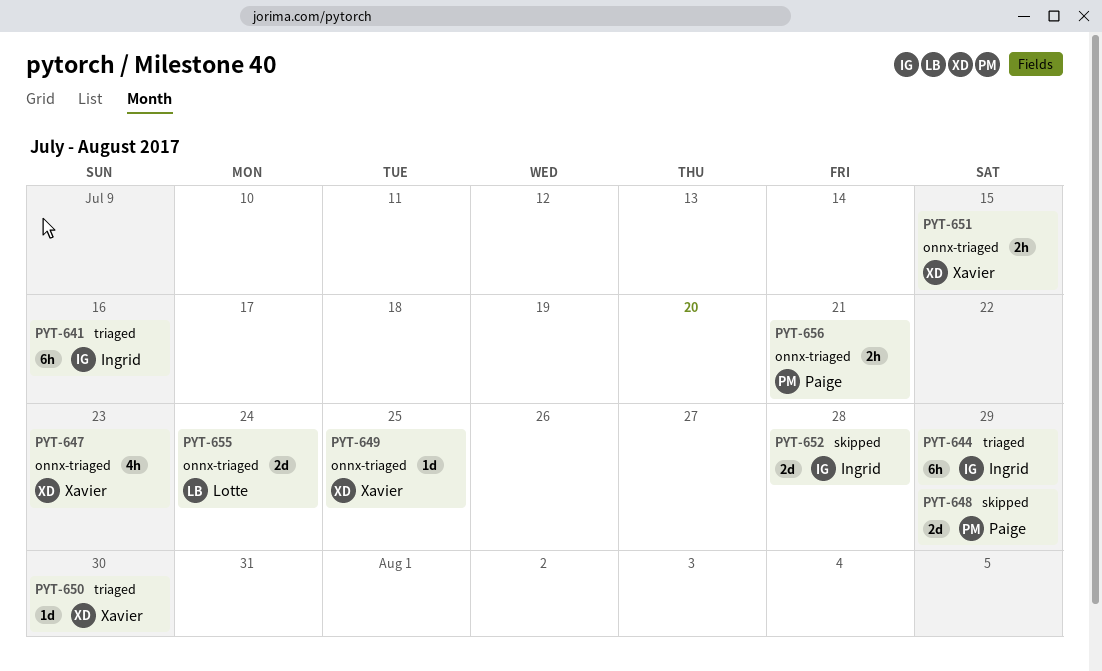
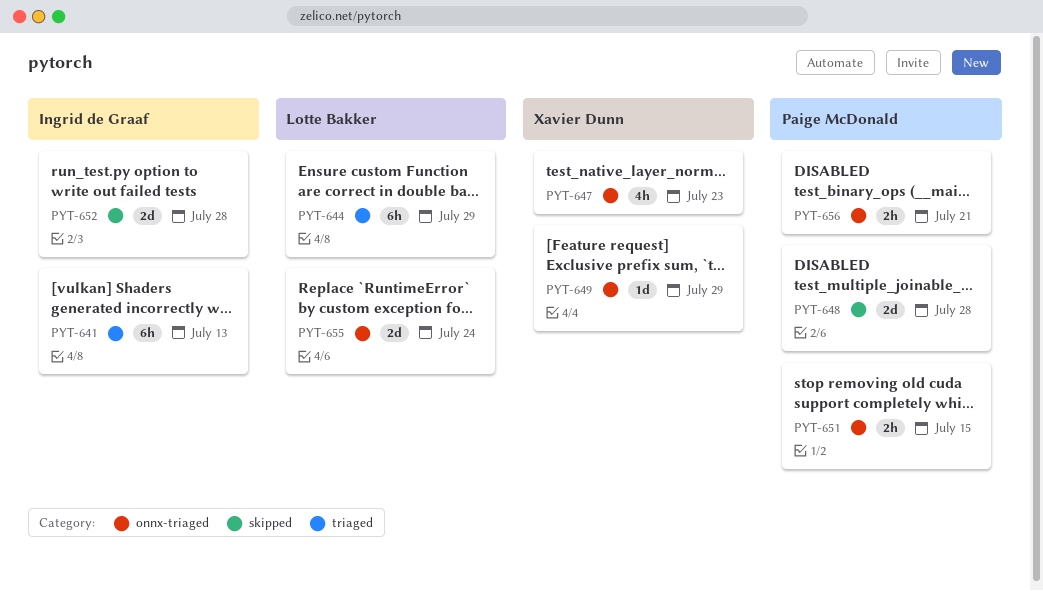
PYT-641, due: Jul 16 -> Jul 13
PYT-644, owner: Ingrid de Graaf -> Lotte Bakker
PYT-648, due: Jul 29 -> Jul 28
PYT-649, due: Jul 25 -> Jul 29
PYT-650: present -> none
PYT-651, owner: Xavier Dunn -> Paige McDonald

